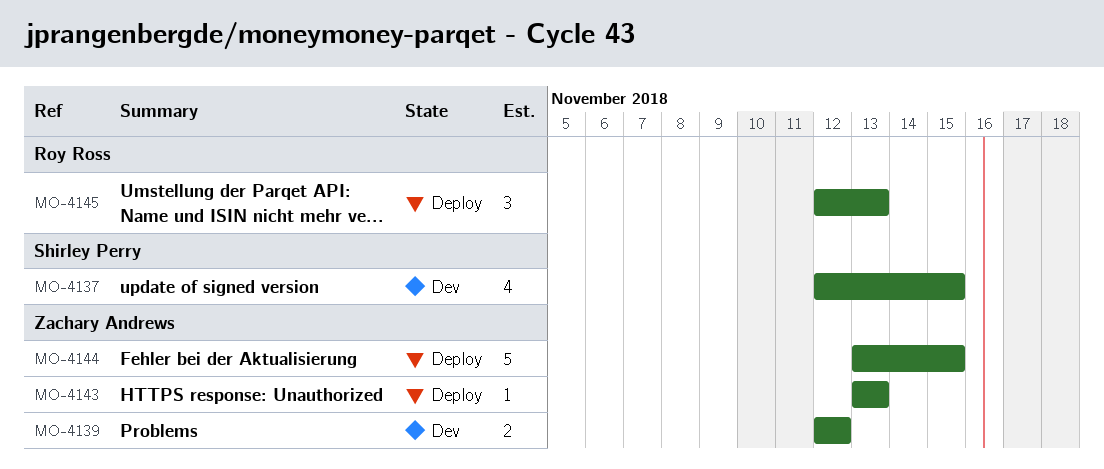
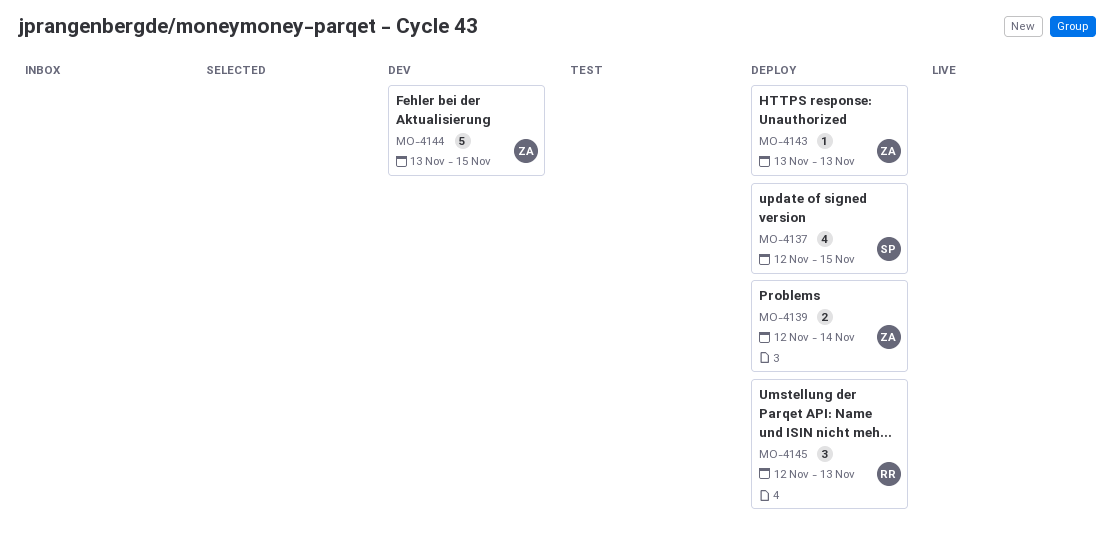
MO-4137, status: Dev -> Deploy
MO-4139, status: Dev -> Deploy
MO-4139, due: Nov 12 -> Nov 14
MO-4144, status: Deploy -> Dev

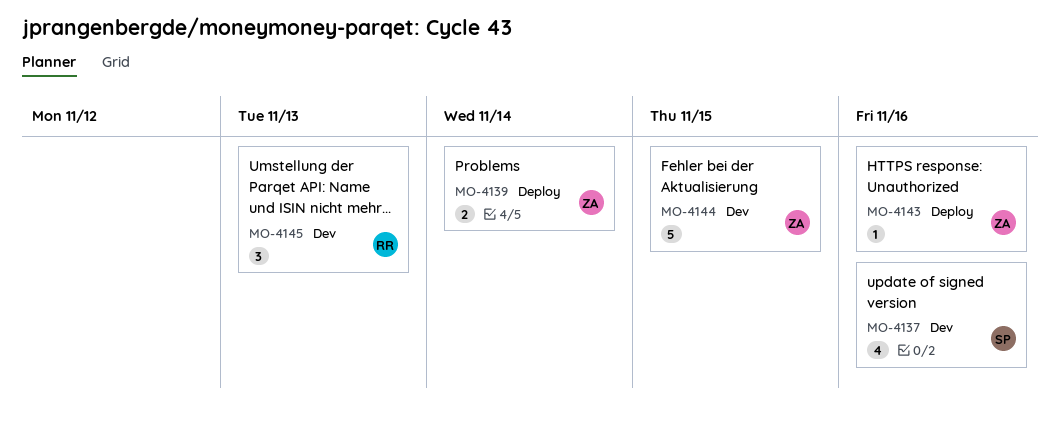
MO-4137, status: Deploy -> Dev
MO-4137, due: Nov 15 -> Nov 16
MO-4143, due: Nov 13 -> Nov 16
MO-4145, status: Deploy -> Dev

